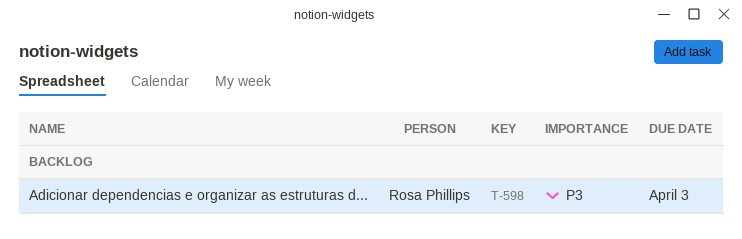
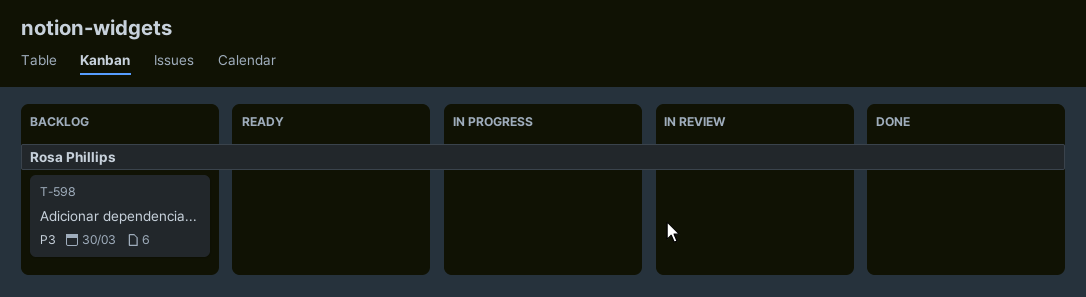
T-598, due: Apr 3 -> Mar 30

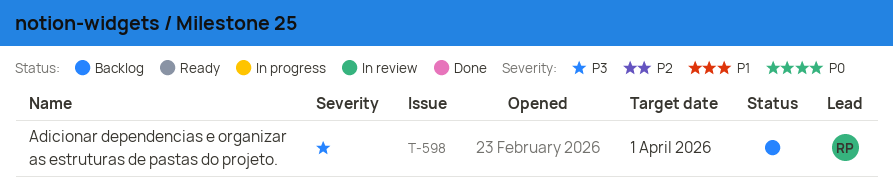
T-598, due: Mar 30 -> Apr 1

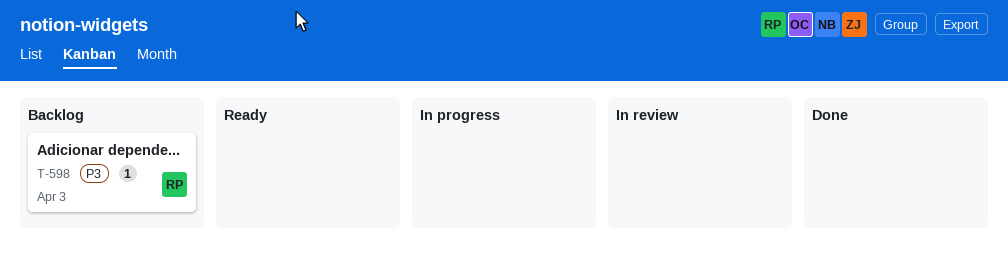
T-598, due: Apr 1 -> Apr 3

